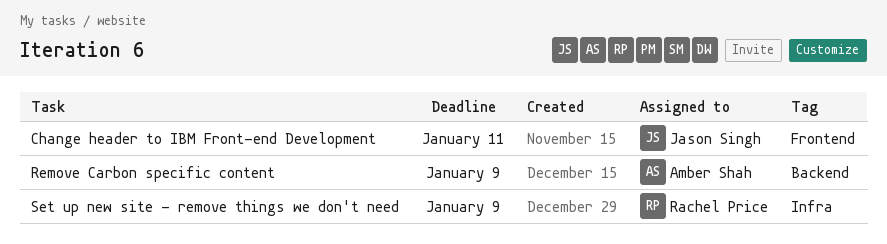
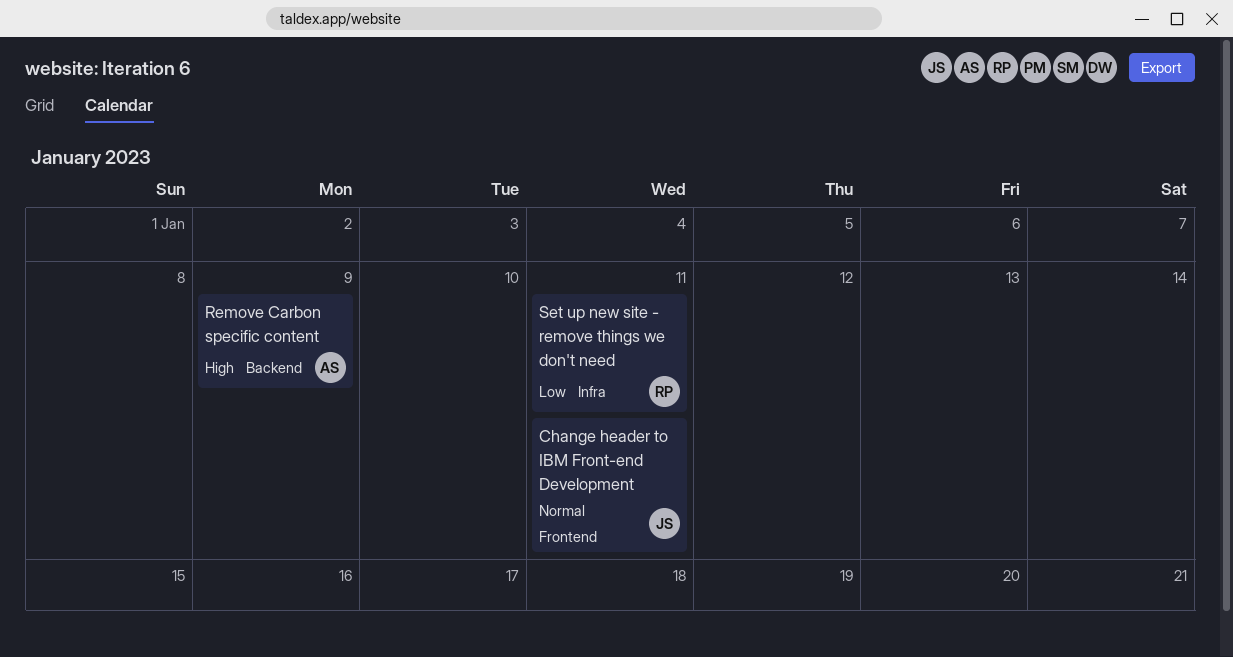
Set up new site - remove things we don't need, due: Jan 9 -> Jan 11

